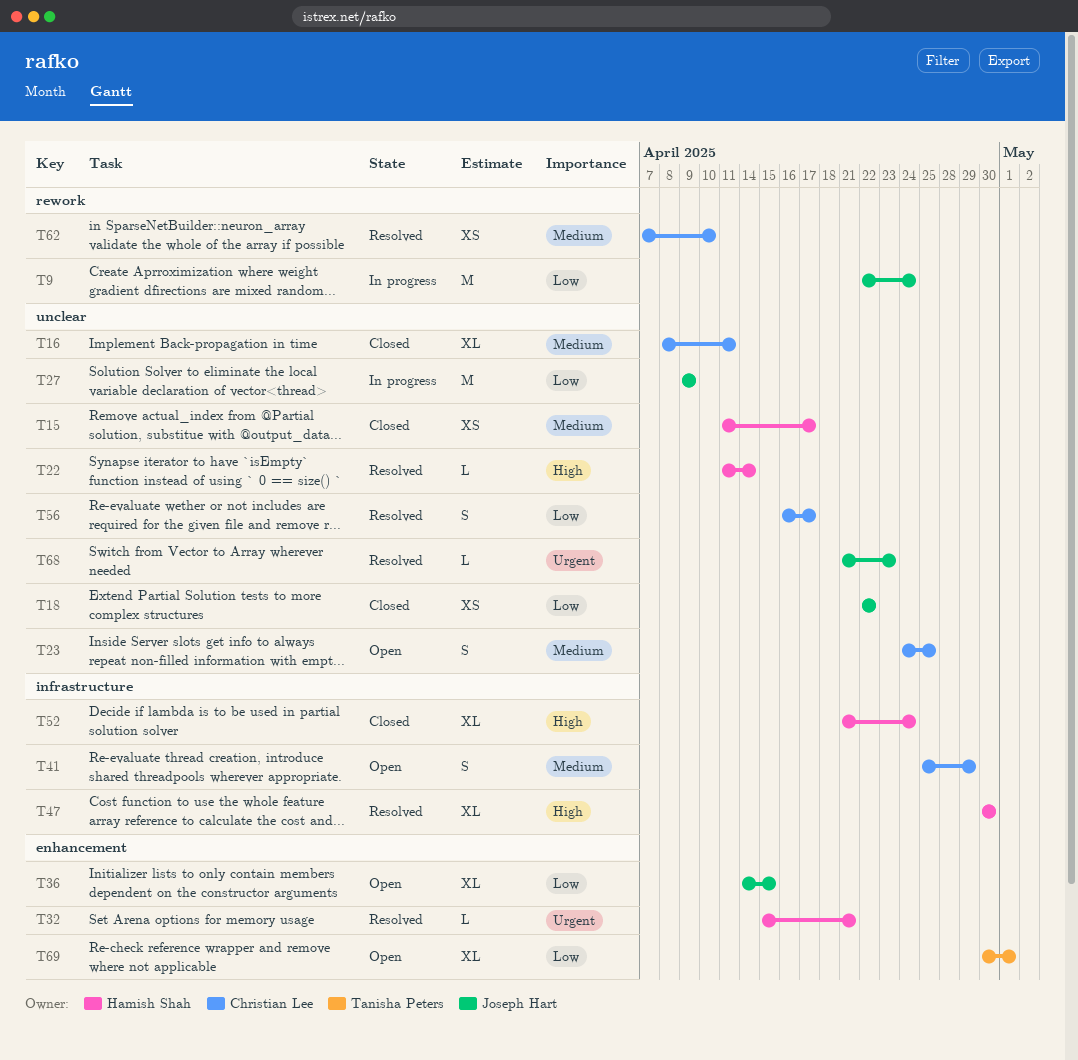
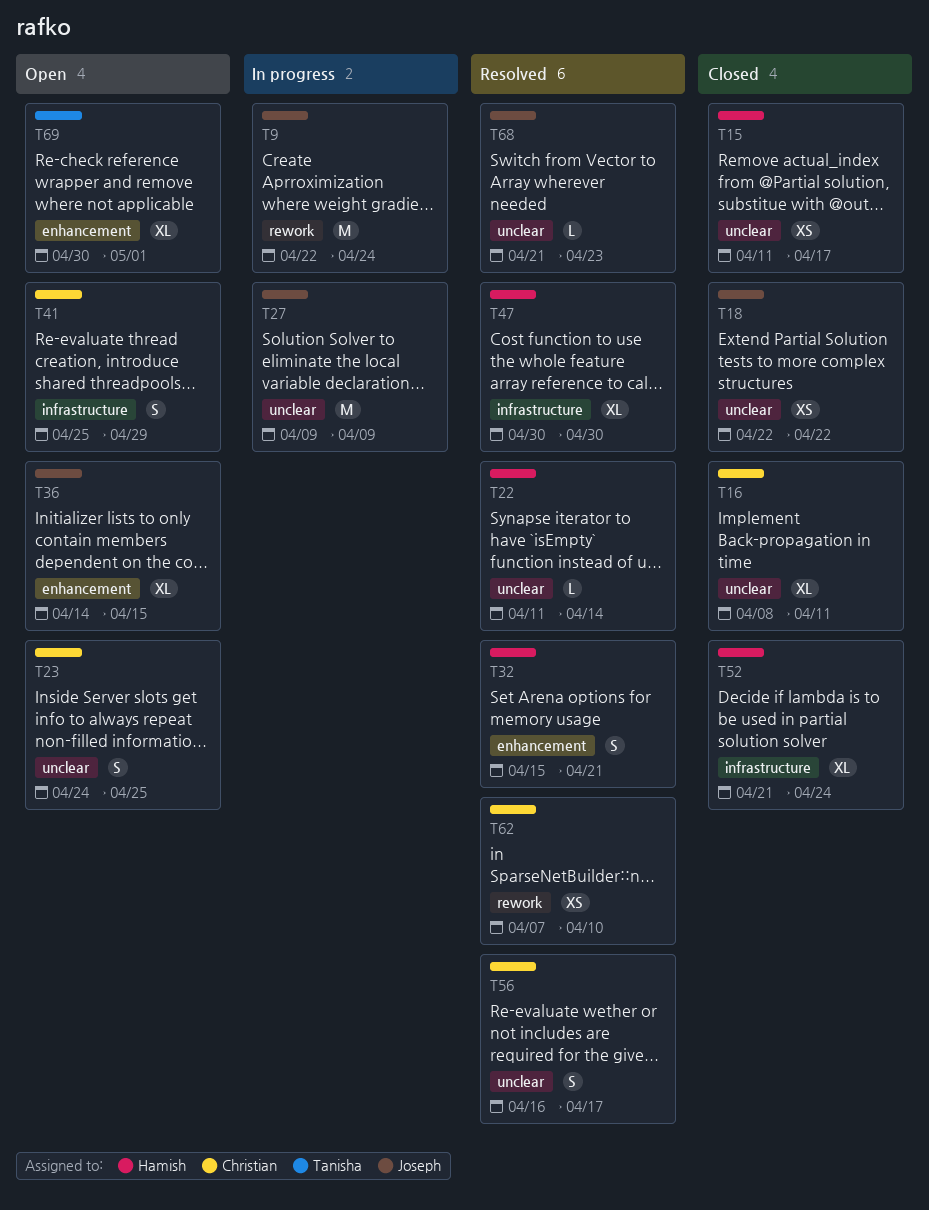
T32, estimate: L -> S

